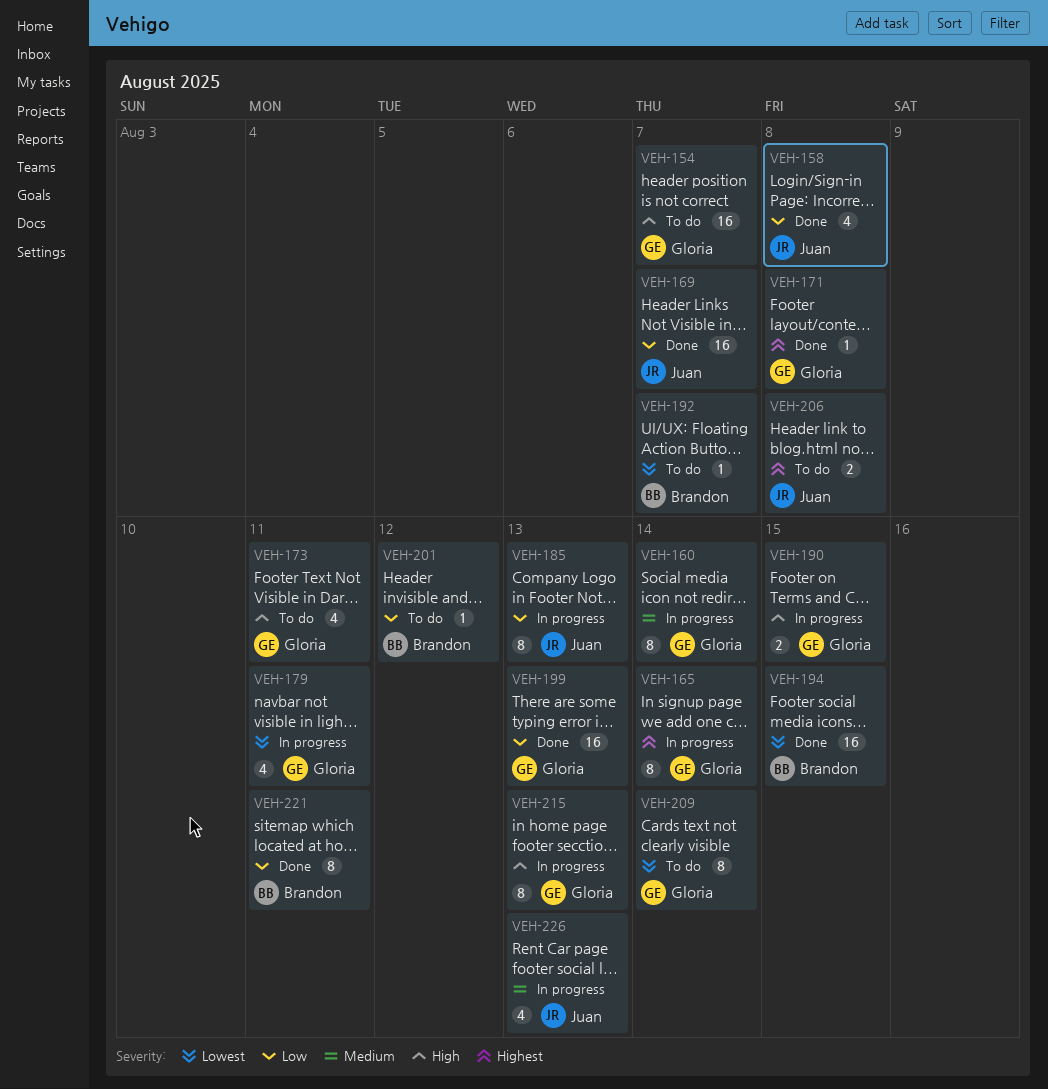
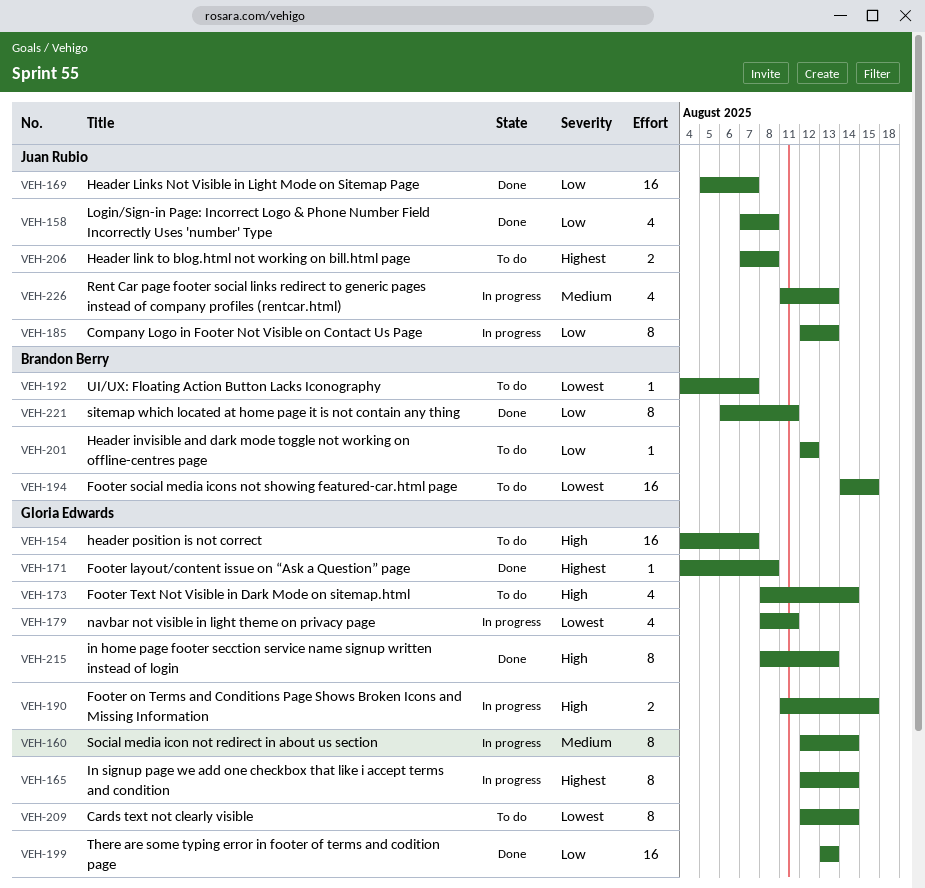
VEH-173, due: Aug 11 -> Aug 14
VEH-194, status: Done -> To do
VEH-215, status: In progress -> Done

